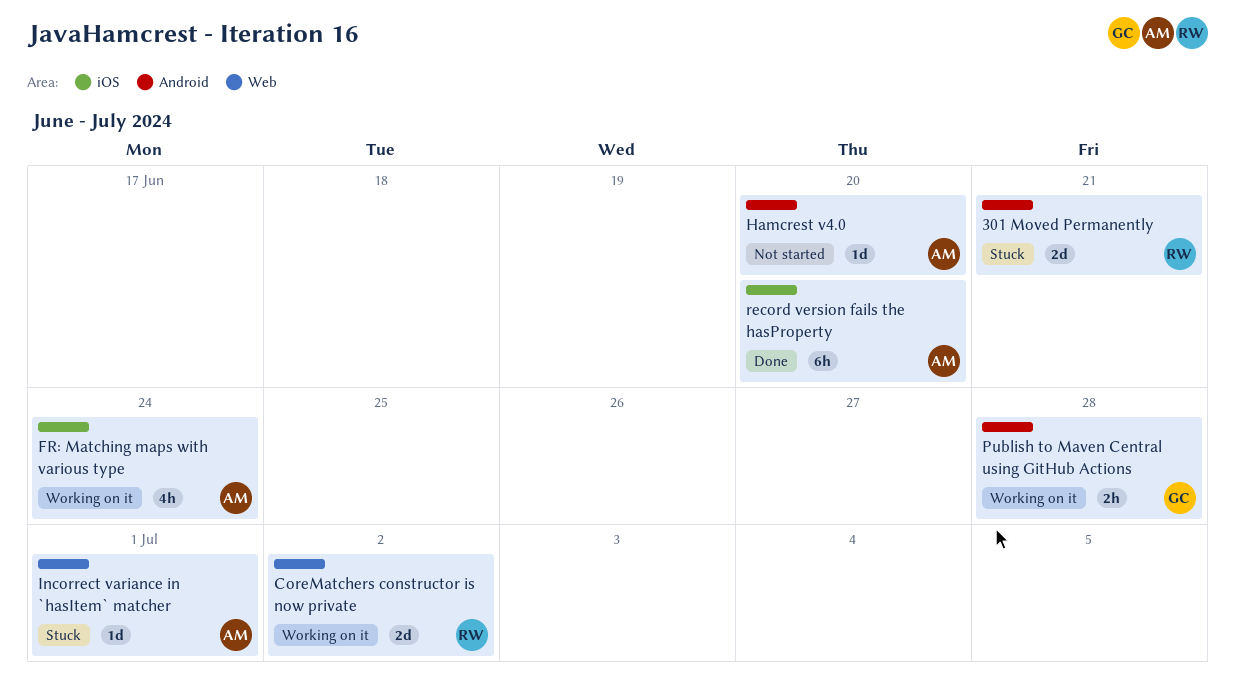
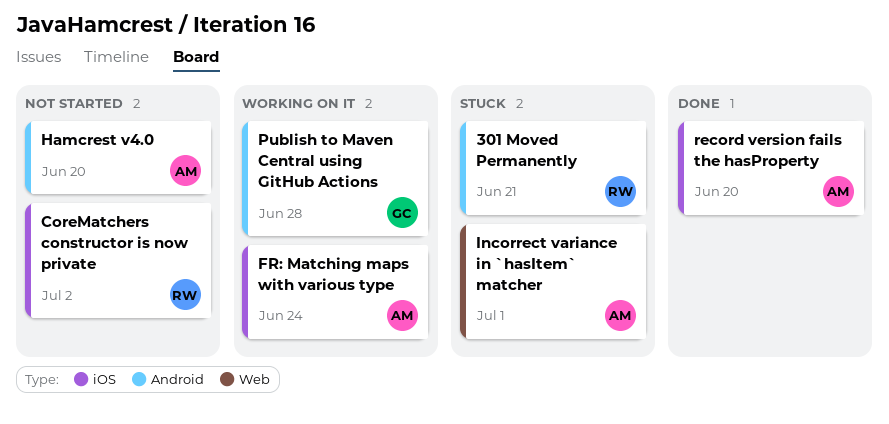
CoreMatchers constructor is now private, status: Working on it -> Not started
CoreMatchers constructor is now private, label: Web -> iOS

